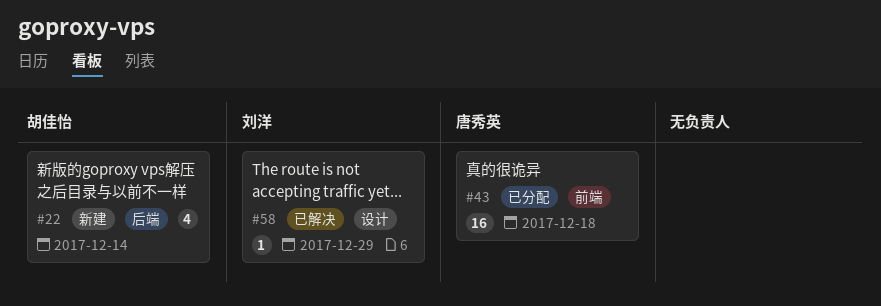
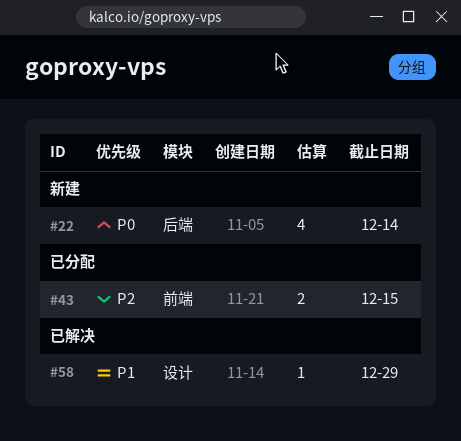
#43, estimate: 16 -> 2
#43, due: Dec 18 -> Dec 15

